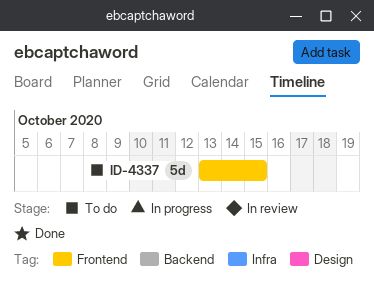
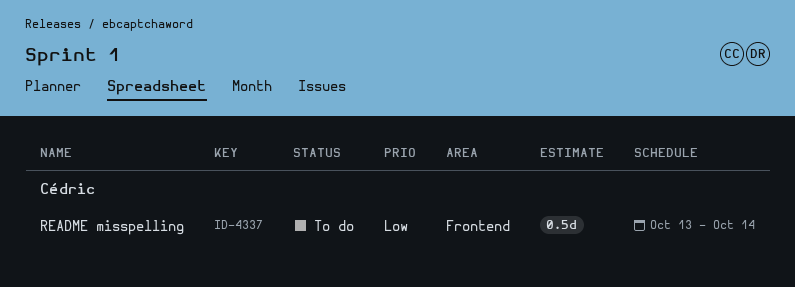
ID-4337, estimate: 5d -> 0.5d
ID-4337, due: Oct 15 -> Oct 14

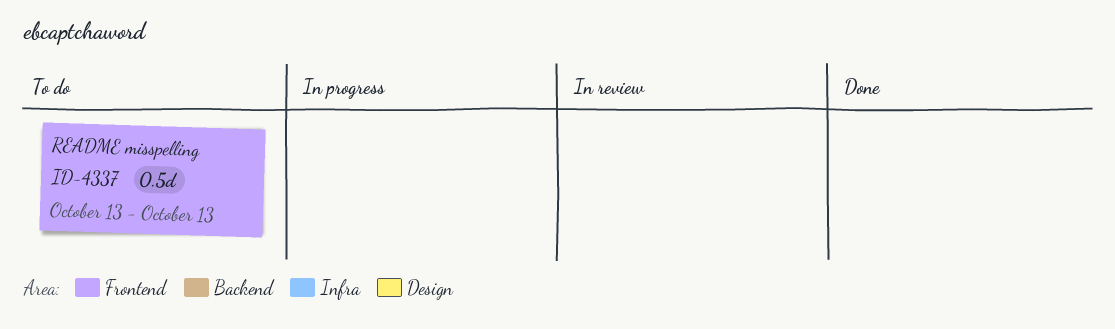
ID-4337, due: Oct 14 -> Oct 13

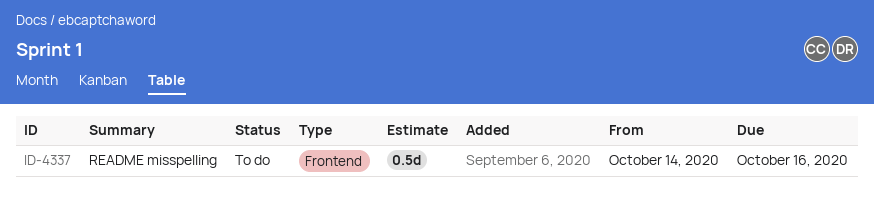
ID-4337, start: Oct 13 -> Oct 14
ID-4337, due: Oct 13 -> Oct 16

